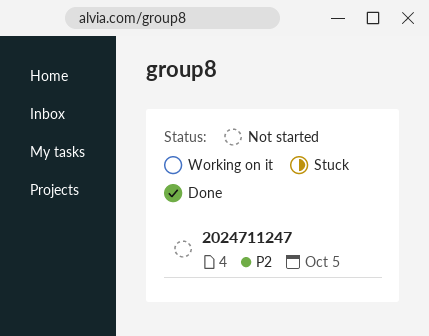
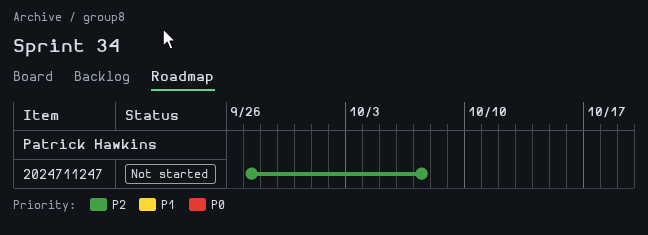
2024711247, due: Oct 5 -> Oct 7

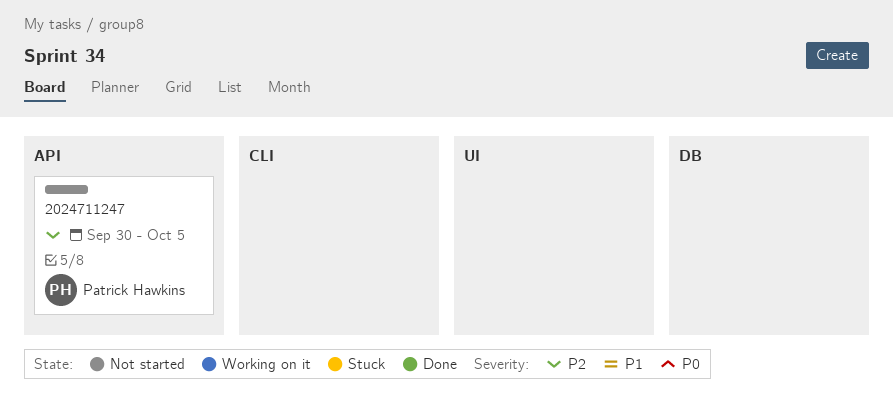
2024711247, start: Sep 27 -> Sep 30
2024711247, due: Oct 7 -> Oct 5

